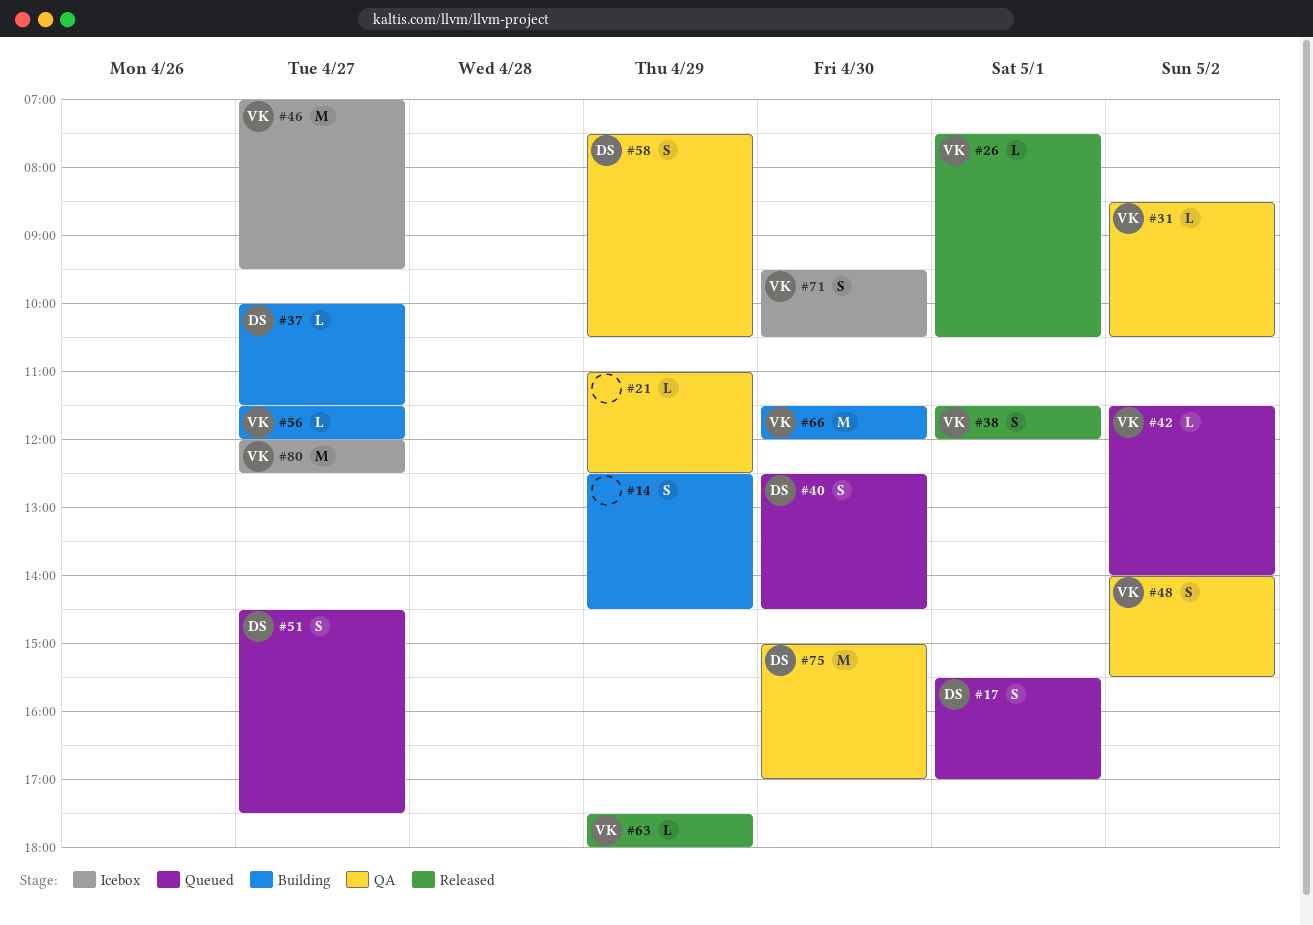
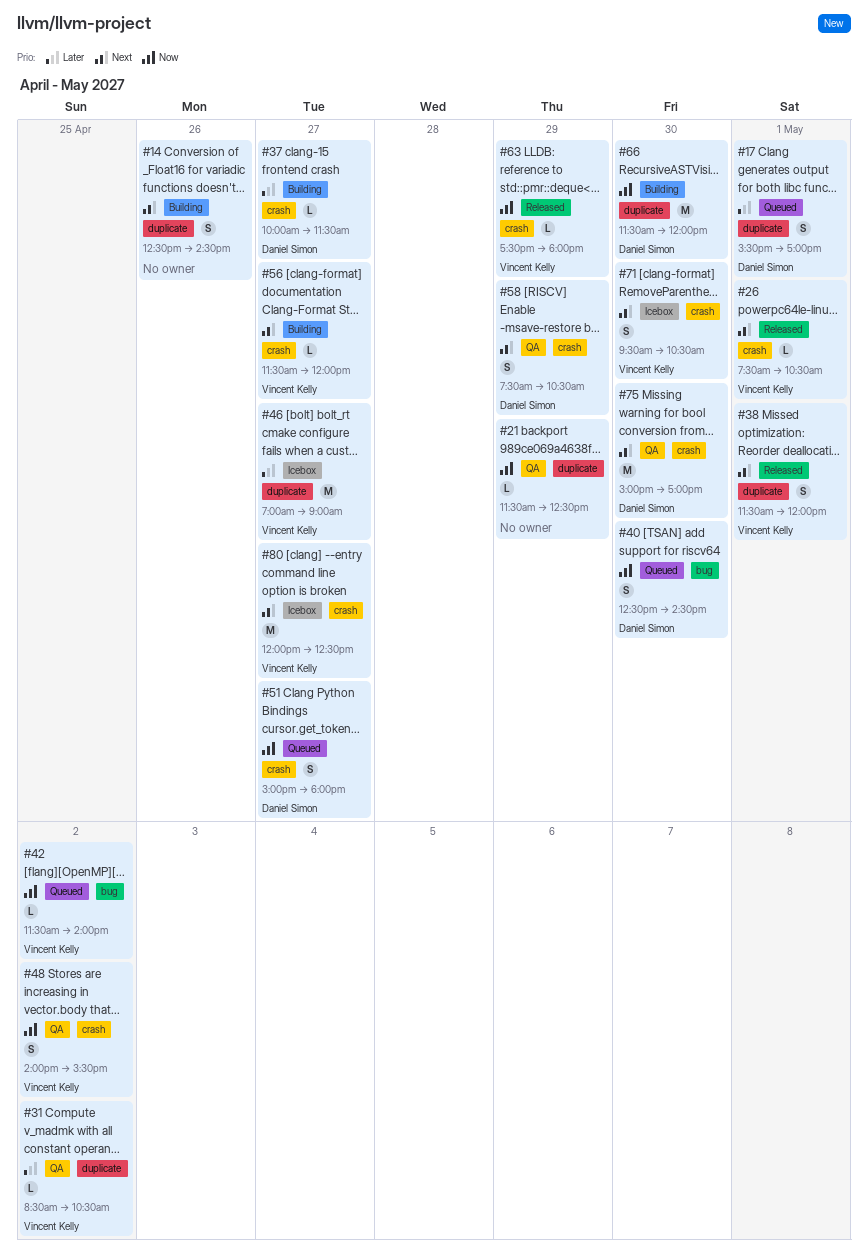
#14, day: Apr 29 -> Apr 26
#21, begins: 11:00 -> 11:30
#46, ends: 09:30 -> 09:00
#51, begins: 14:30 -> 15:00
#51, ends: 17:30 -> 18:00
#66, owner: Vincent Kelly -> Daniel Simon

